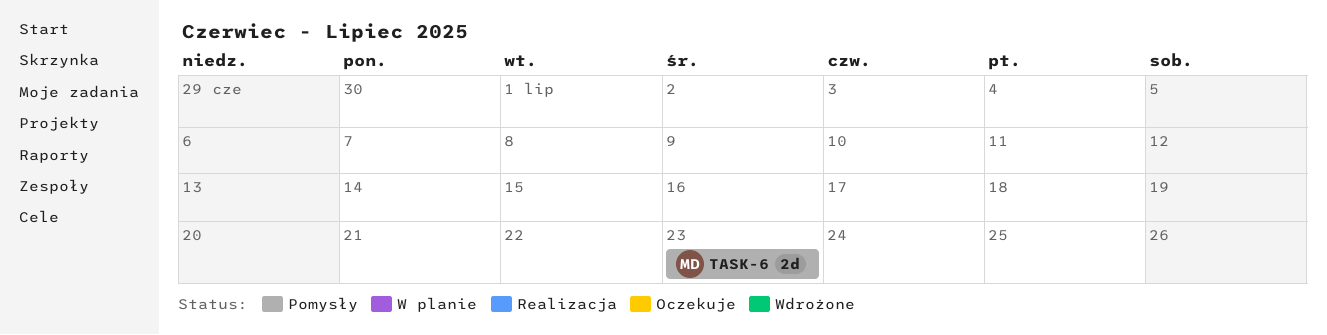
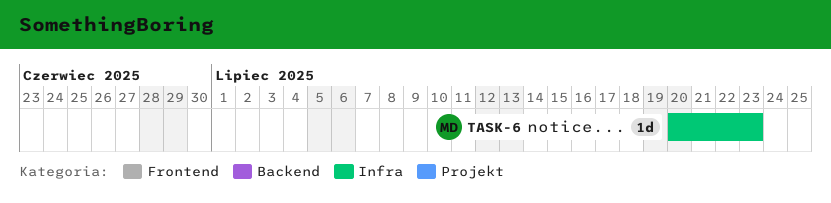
TASK-6, estimate: 2d -> 1d
TASK-6, start: Jul 23 -> Jul 20

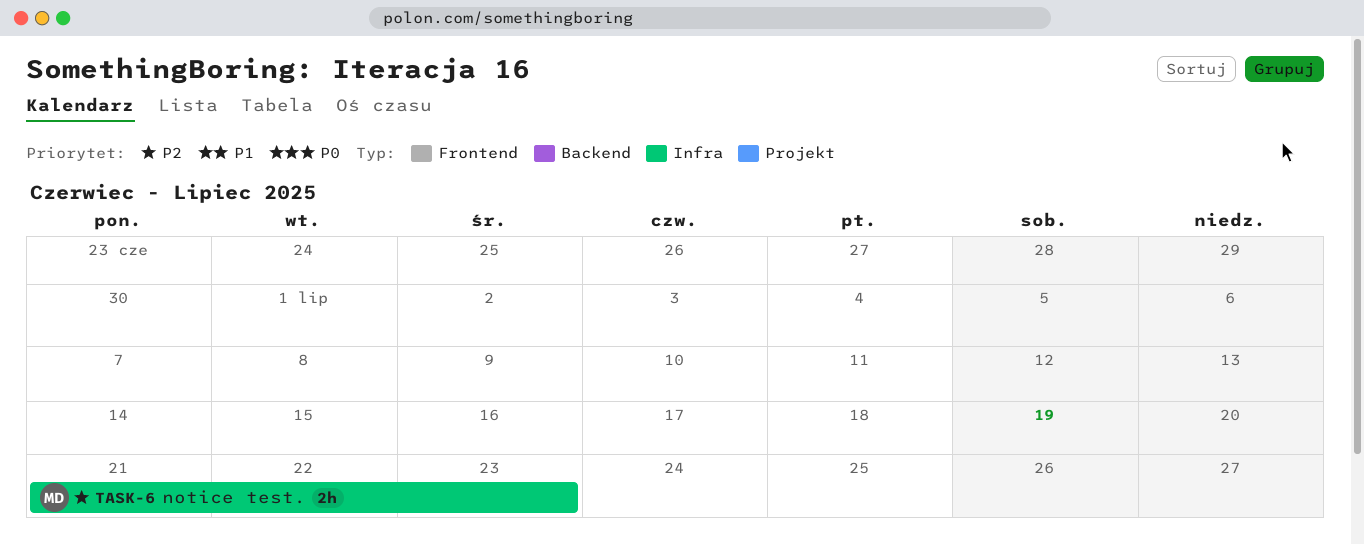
TASK-6, estimate: 1d -> 2h
TASK-6, start: Jul 20 -> Jul 21

